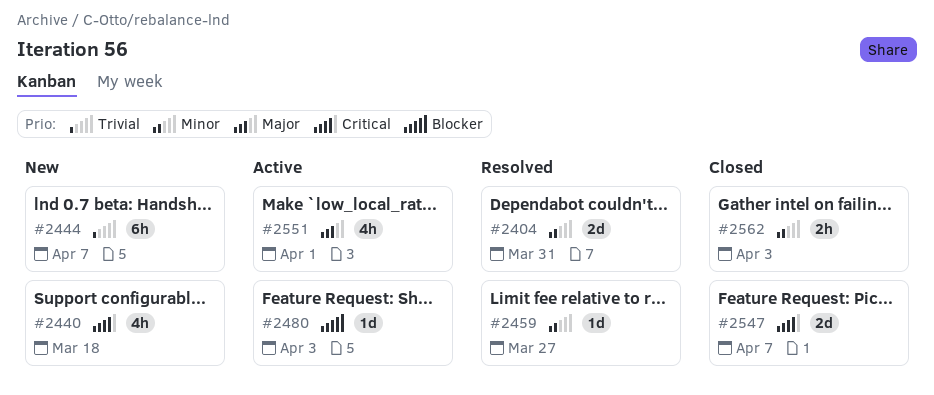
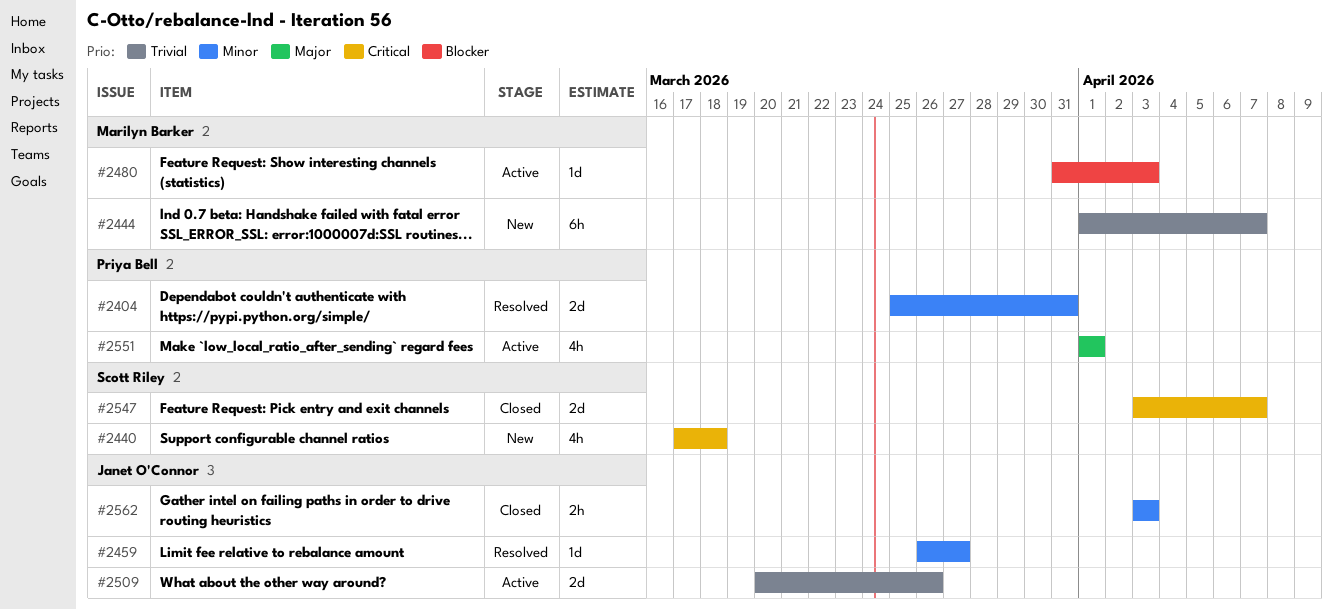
#2509: none -> present

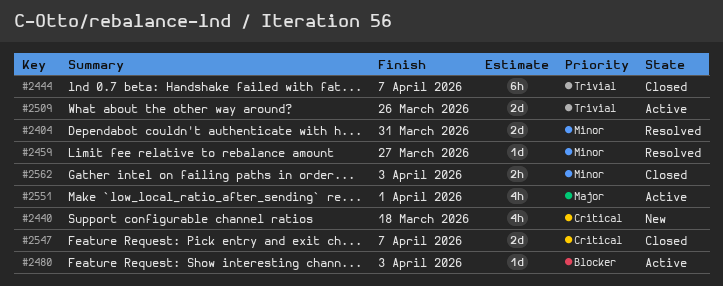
#2444, status: New -> Closed

